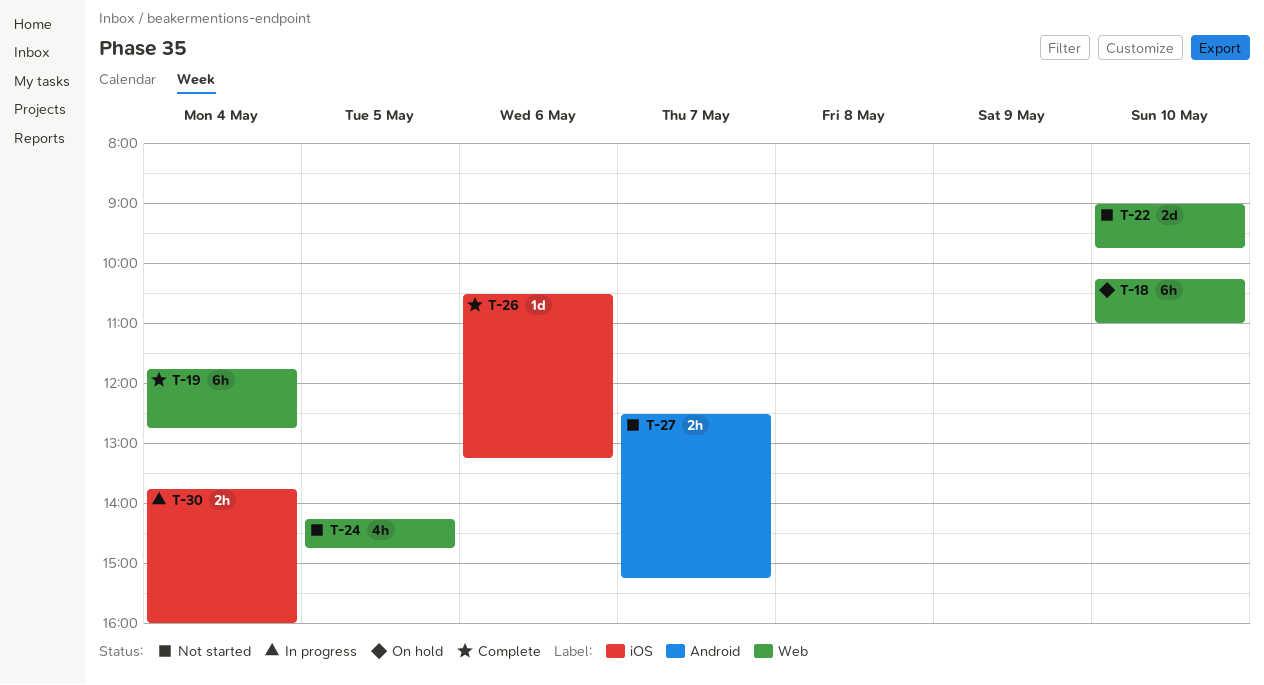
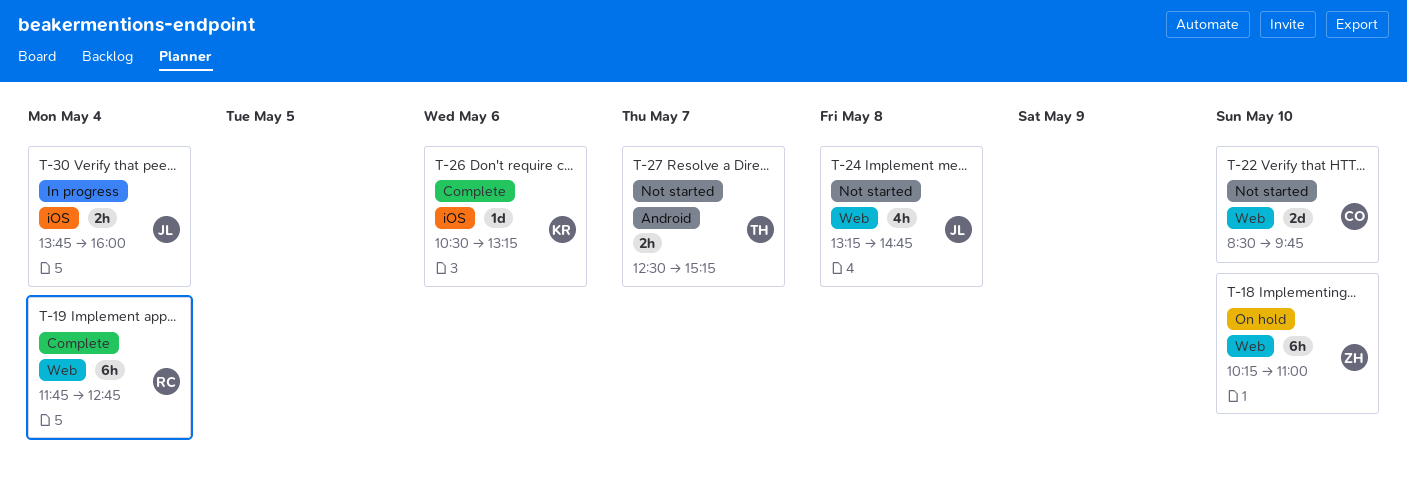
T-22, begins: 09:00 -> 08:30
T-24, day: May 5 -> May 8
T-24, begins: 14:15 -> 13:15

